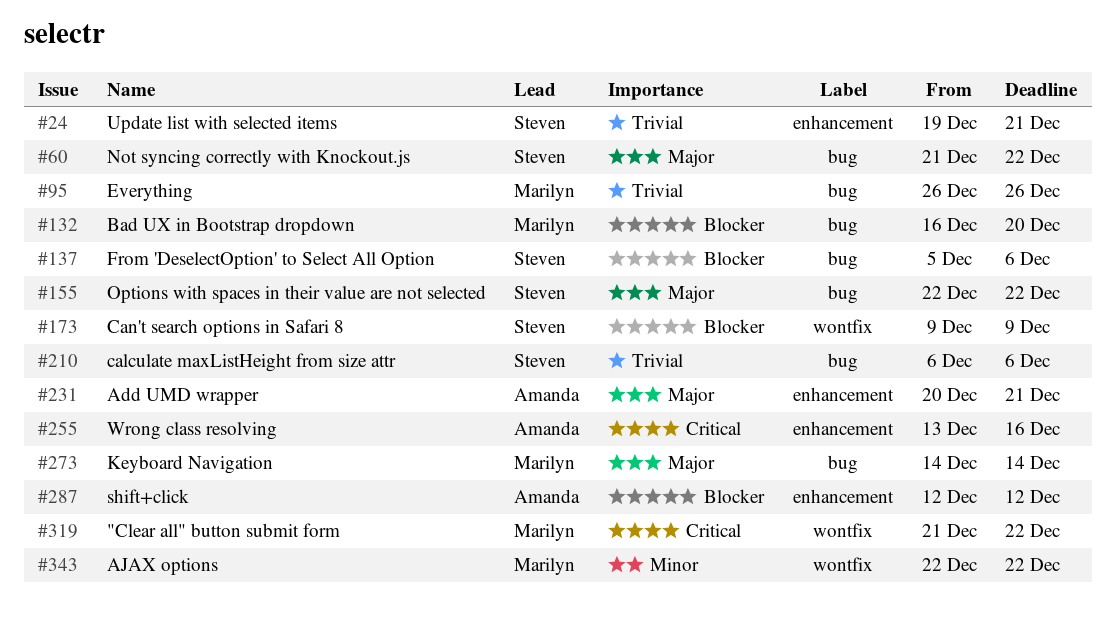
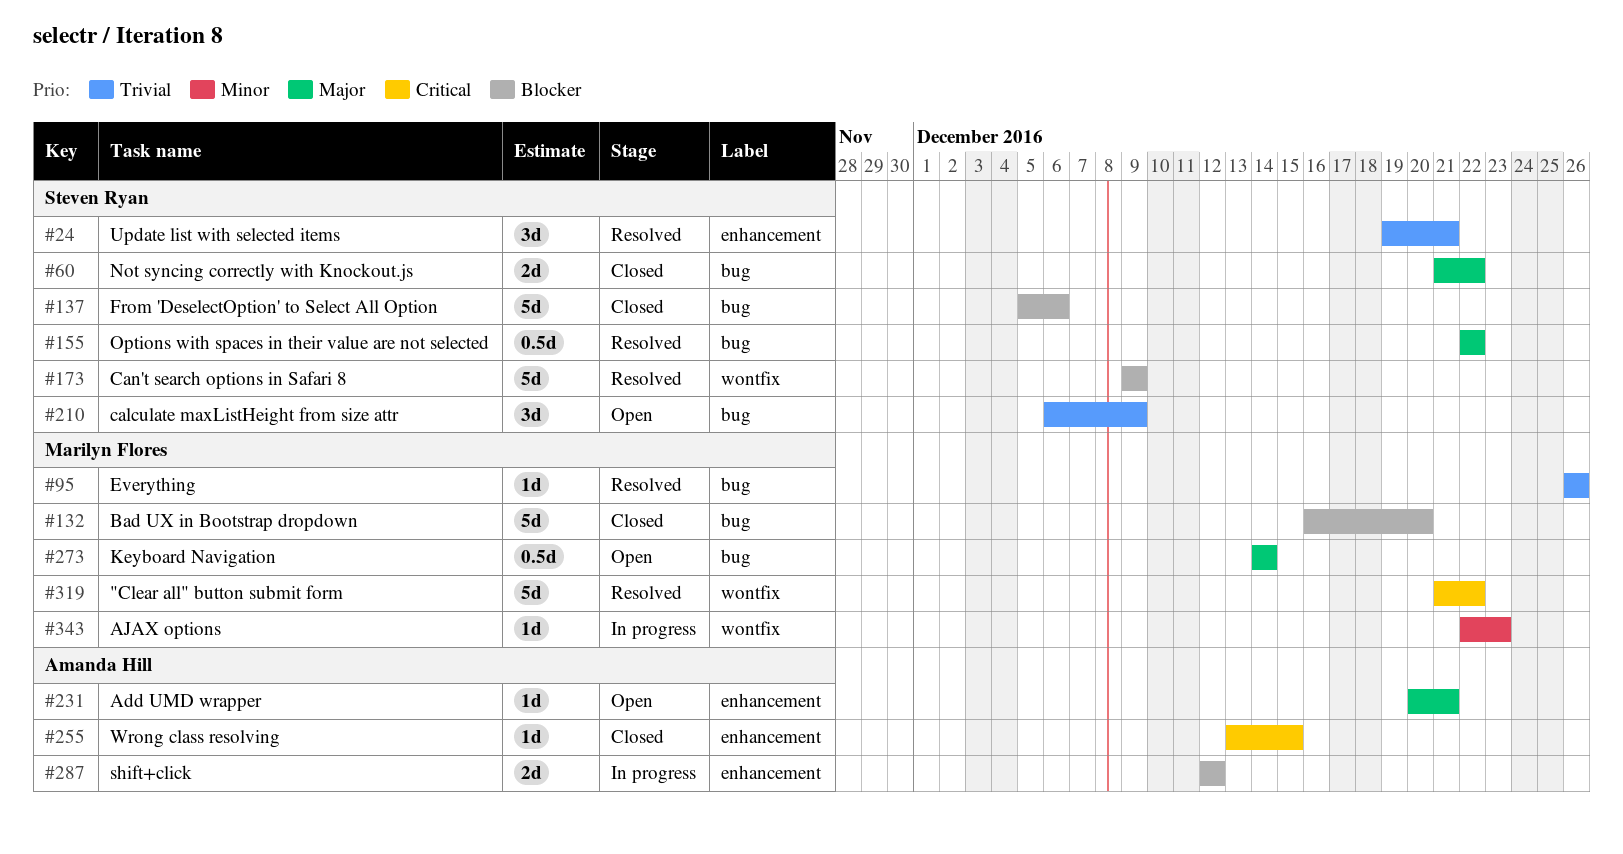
#210, due: Dec 6 -> Dec 9
#255, due: Dec 16 -> Dec 15
#343, due: Dec 22 -> Dec 23

